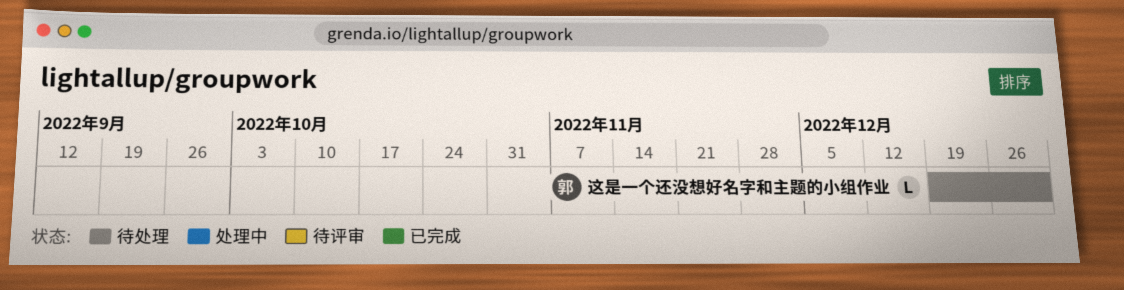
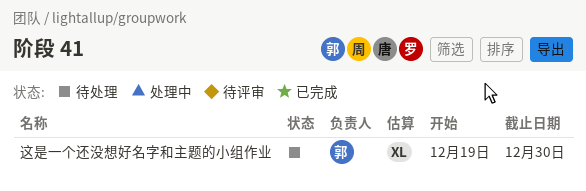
这是一个还没想好名字和主题的小组作业, estimate: L -> XL

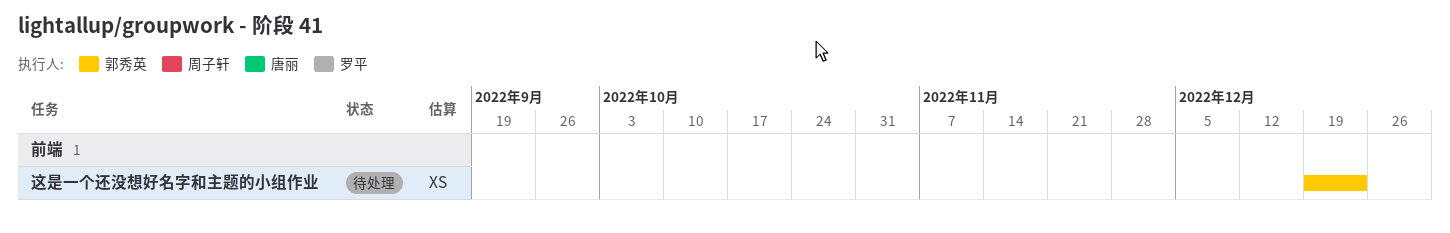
这是一个还没想好名字和主题的小组作业, estimate: XL -> XS
这是一个还没想好名字和主题的小组作业, due: Dec 30 -> Dec 23

